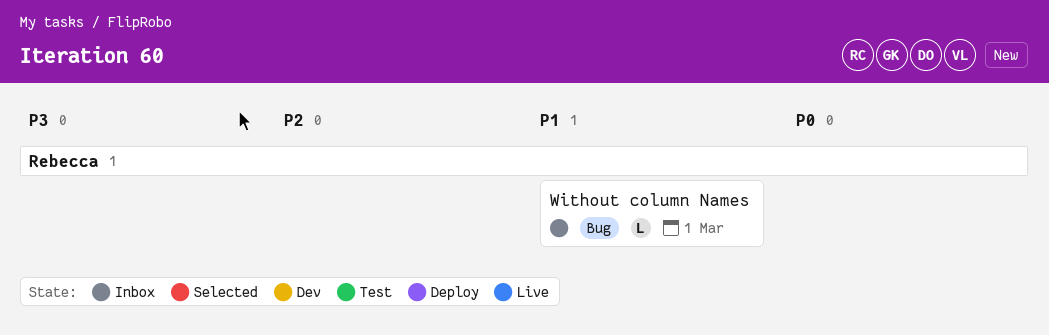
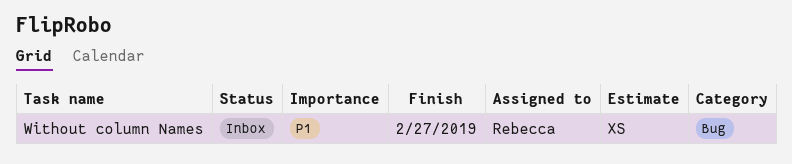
Without column Names, estimate: L -> XS
Without column Names, due: Mar 1 -> Feb 27

